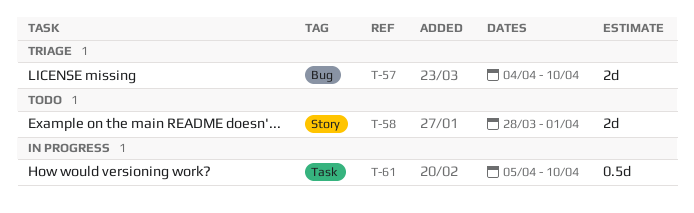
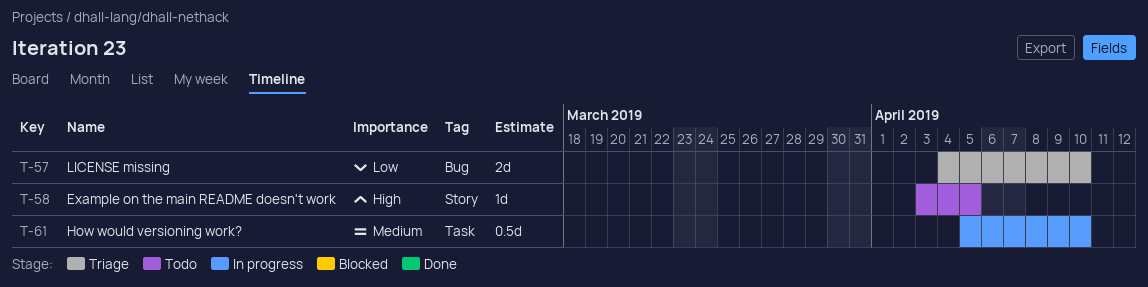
T-58, estimate: 2d -> 1d
T-58, start: Mar 28 -> Apr 3
T-58, due: Apr 1 -> Apr 5

